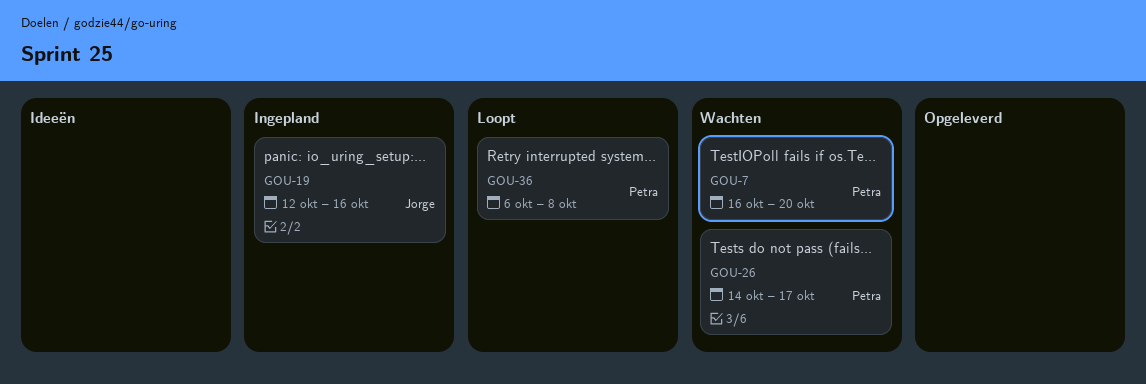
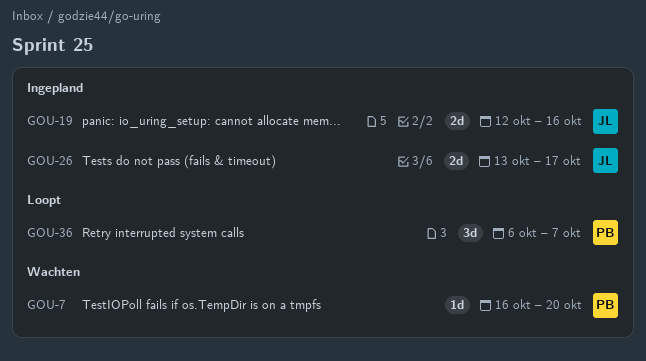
GOU-26, status: Wachten -> Ingepland
GOU-26, owner: Petra -> Jorge
GOU-26, start: Oct 14 -> Oct 13
GOU-36, due: Oct 8 -> Oct 7

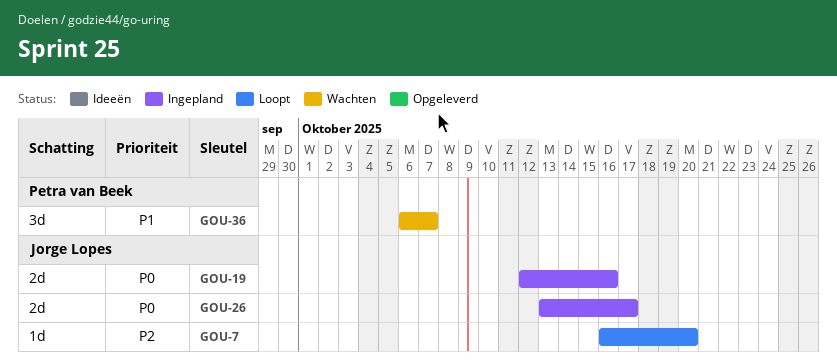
GOU-7, status: Wachten -> Loopt
GOU-7, owner: Petra van Beek -> Jorge Lopes
GOU-36, status: Loopt -> Wachten

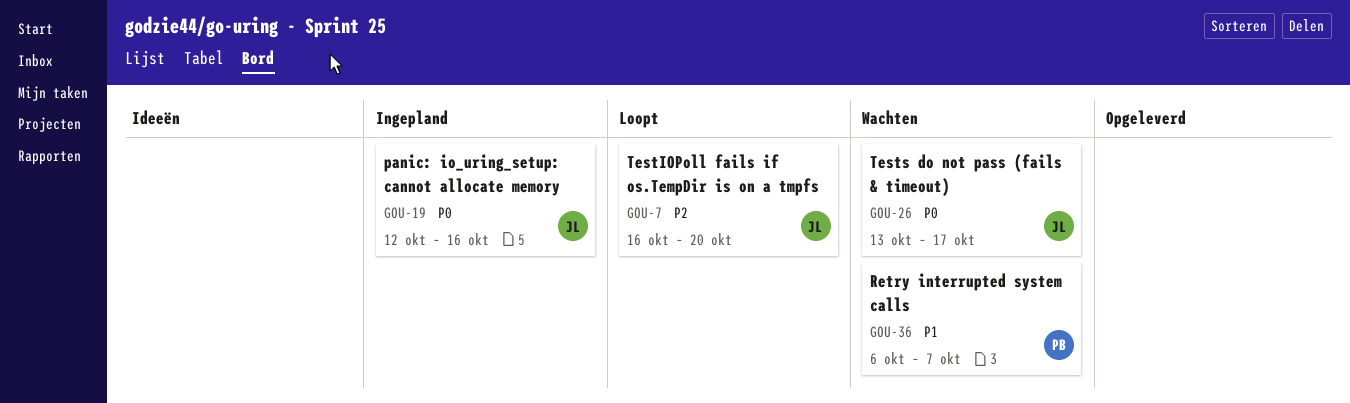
GOU-26, status: Ingepland -> Wachten

